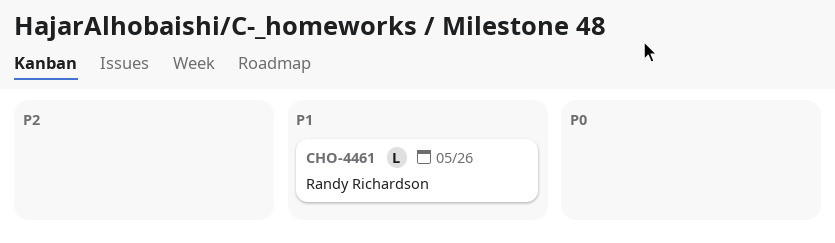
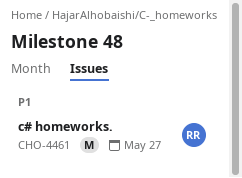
CHO-4461, estimate: L -> M
CHO-4461, due: May 26 -> May 27

